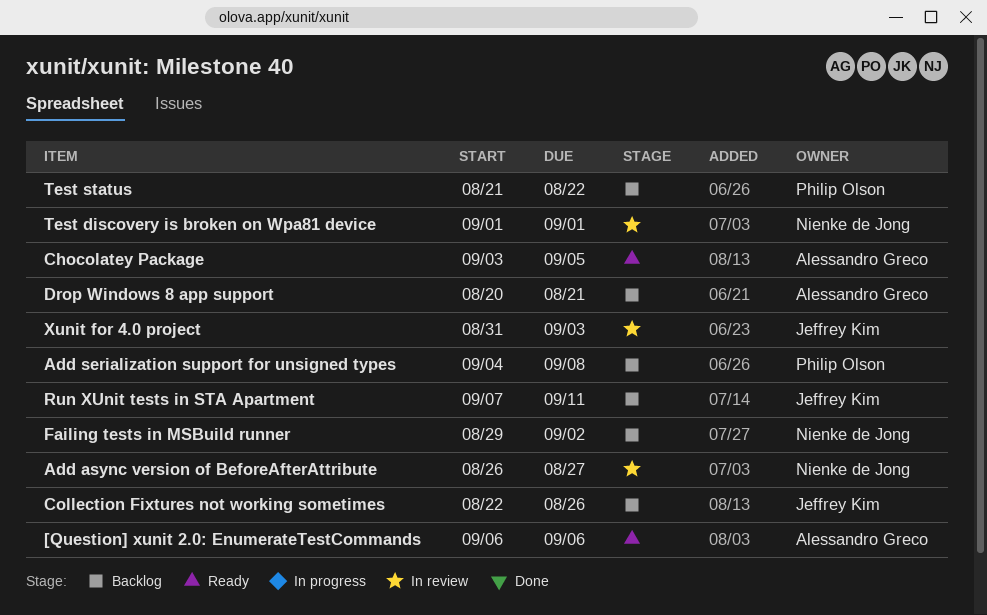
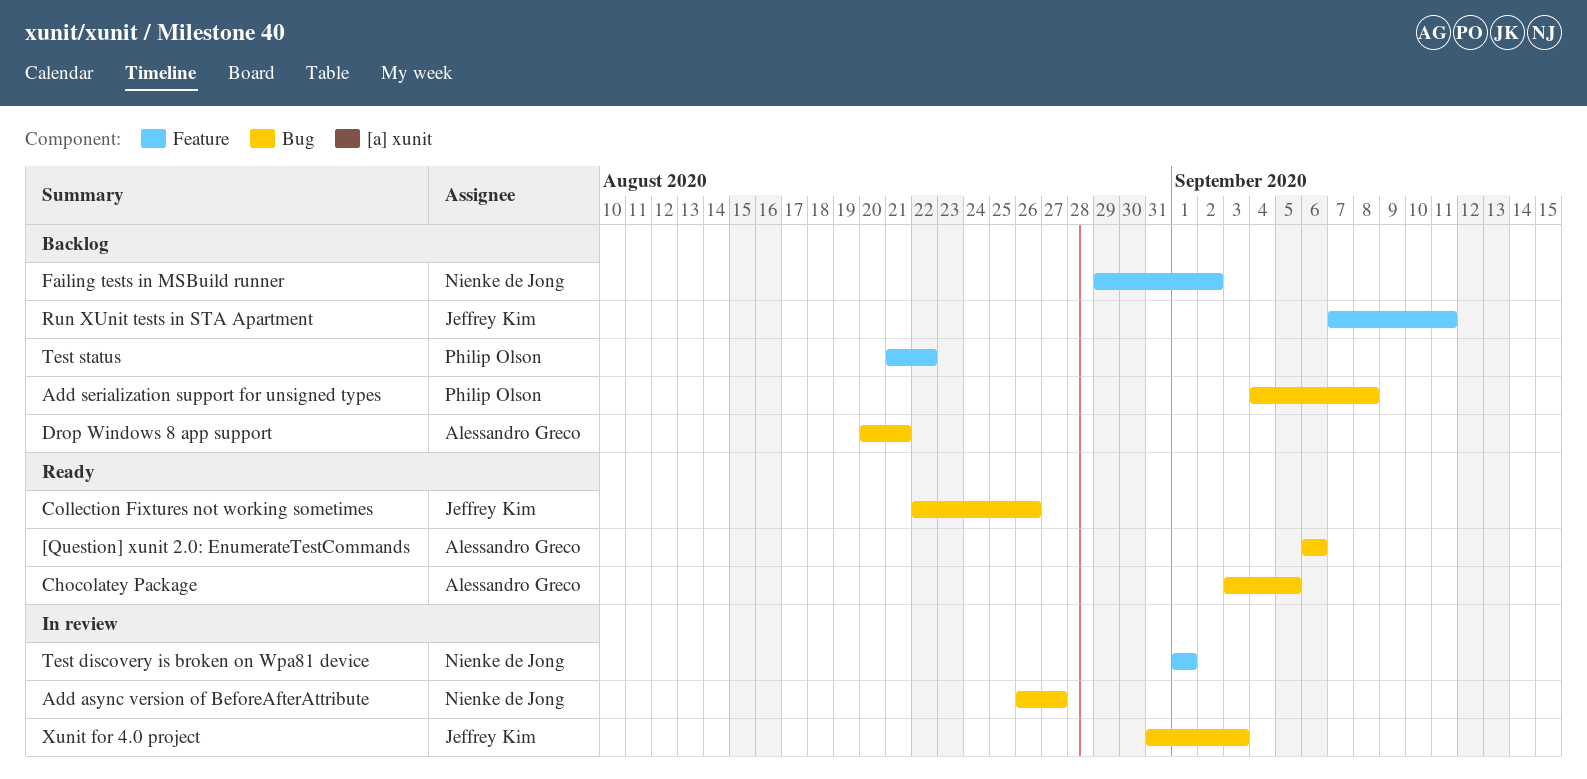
Collection Fixtures not working sometimes, status: Backlog -> Ready

